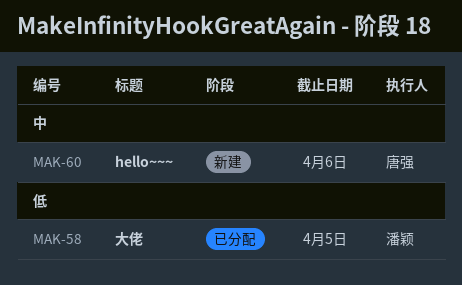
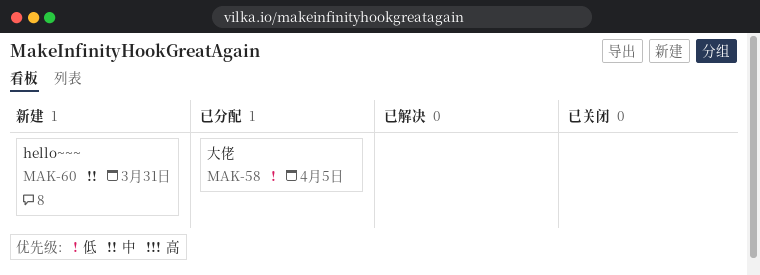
MAK-60, due: Apr 6 -> Mar 31

